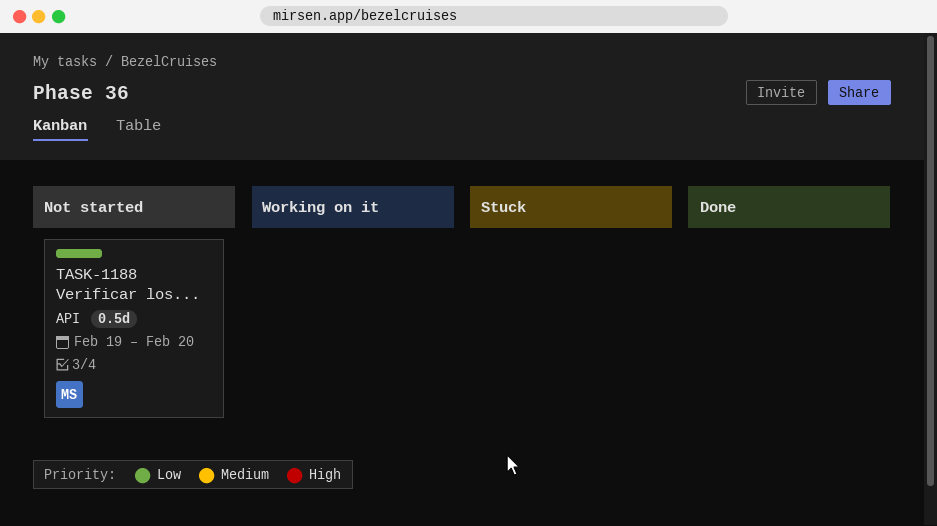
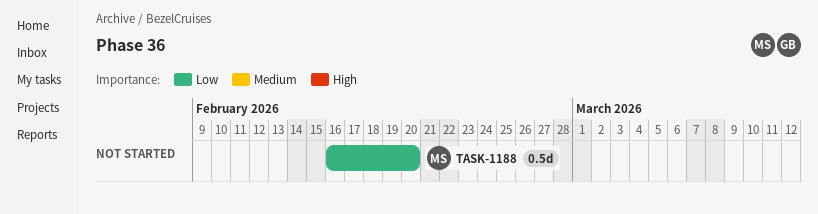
TASK-1188, start: Feb 19 -> Feb 16

